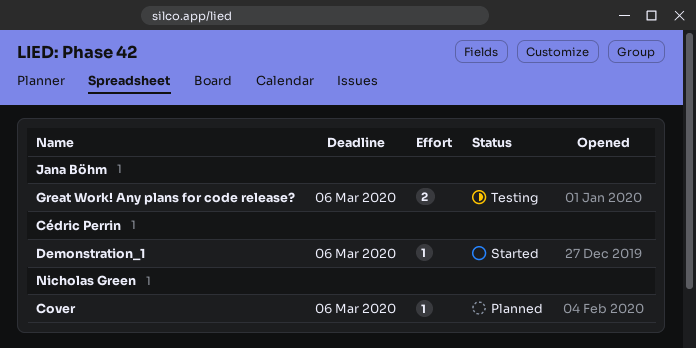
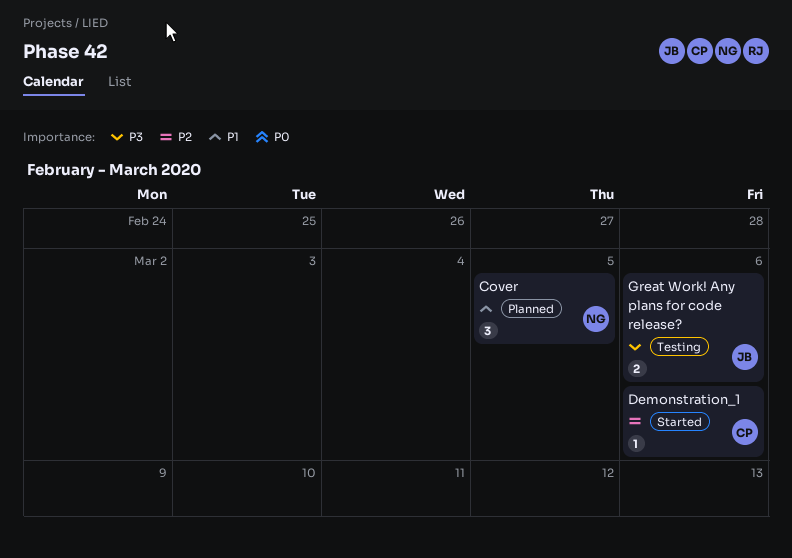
Cover, estimate: 1 -> 3
Cover, due: Mar 6 -> Mar 5

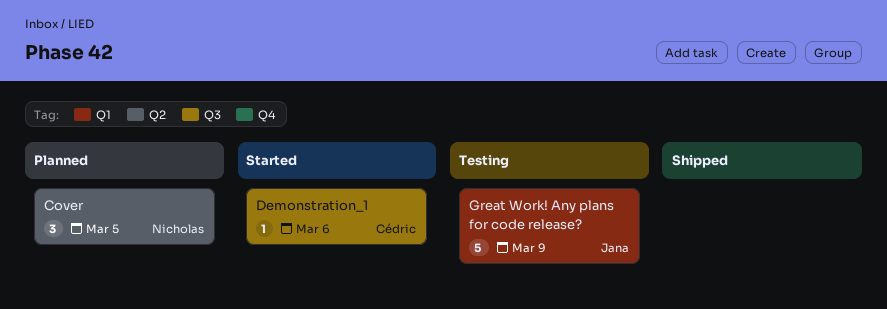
Great Work! Any plans for code release?, estimate: 2 -> 5
Great Work! Any plans for code release?, due: Mar 6 -> Mar 9

